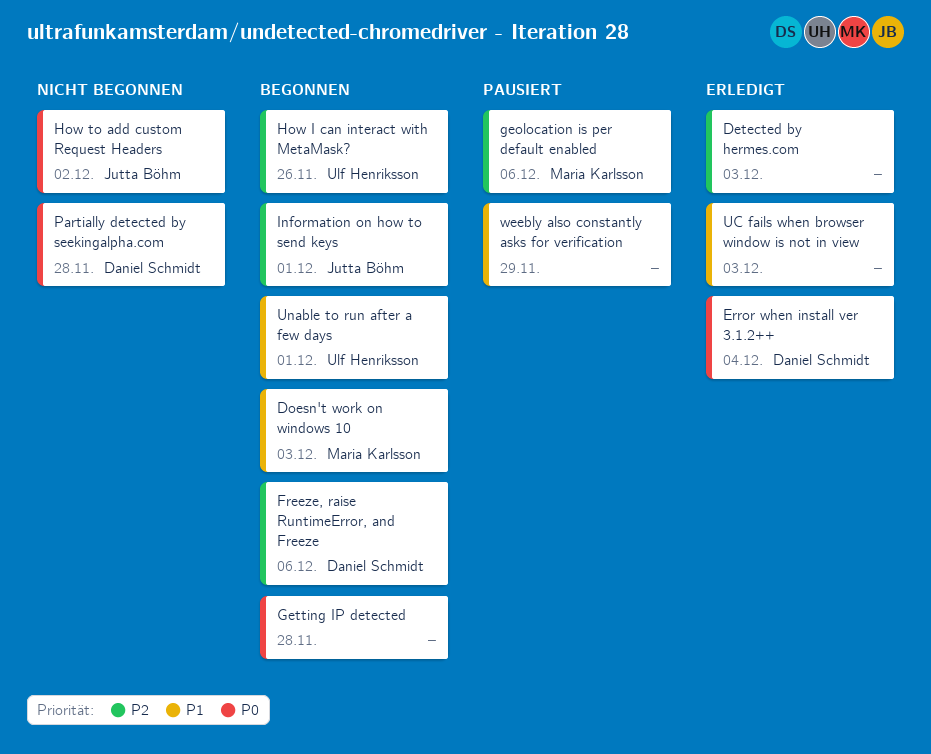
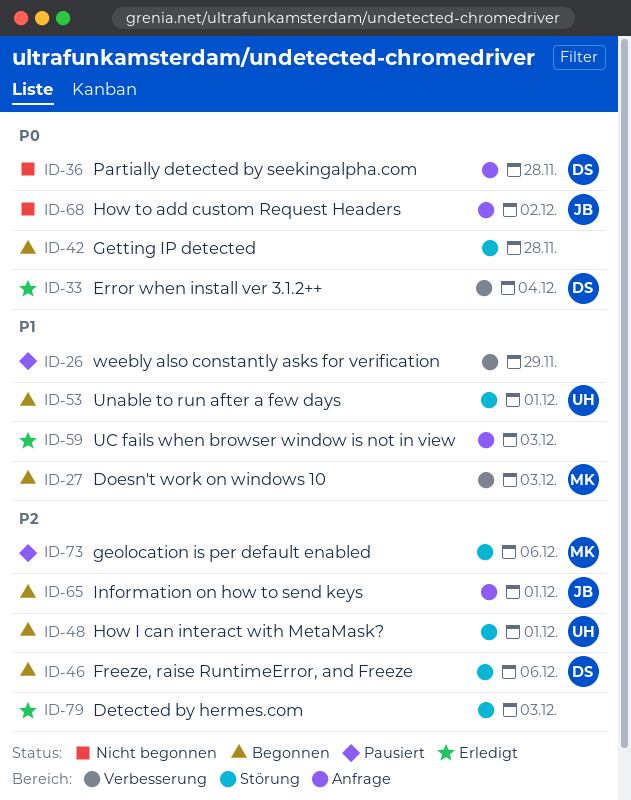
How I can interact with MetaMask?, due: Nov 26 -> Dec 1

